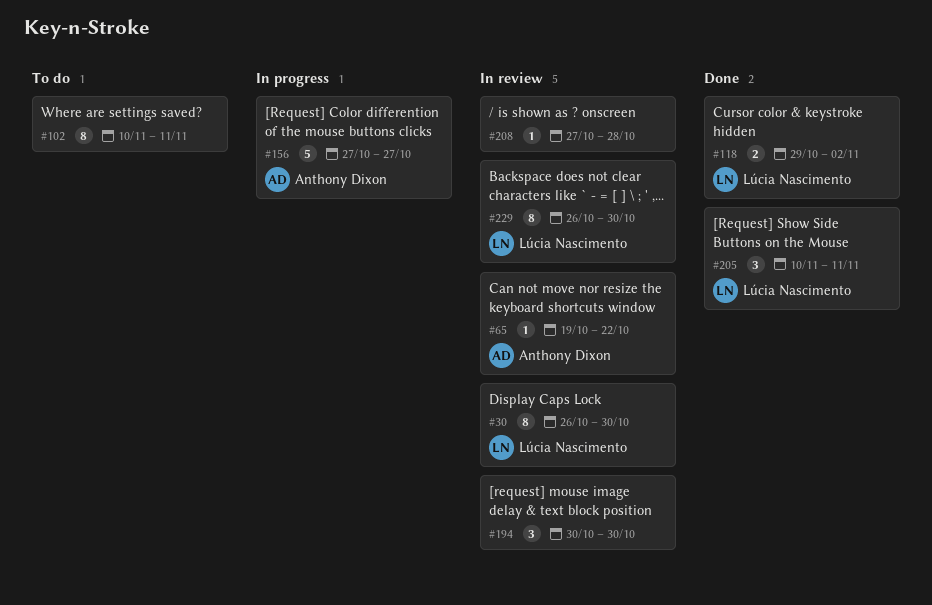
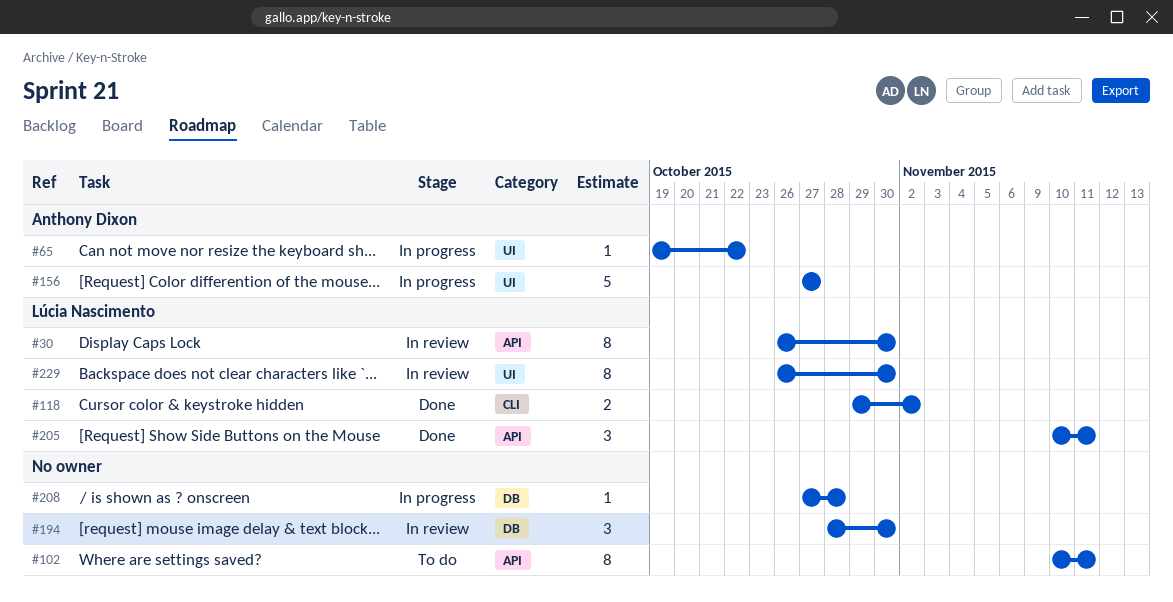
#65, status: In review -> In progress
#194, start: Oct 30 -> Oct 28
#208, status: In review -> In progress

